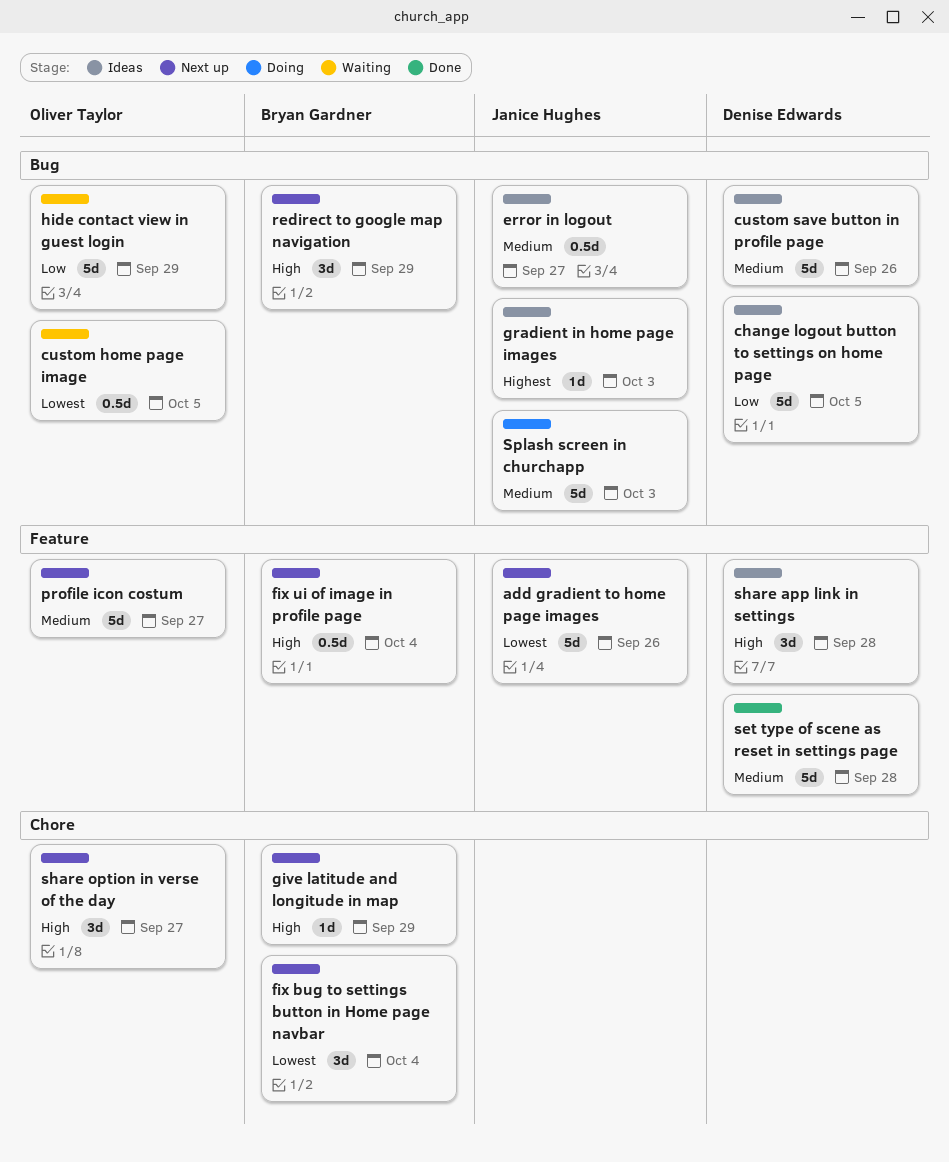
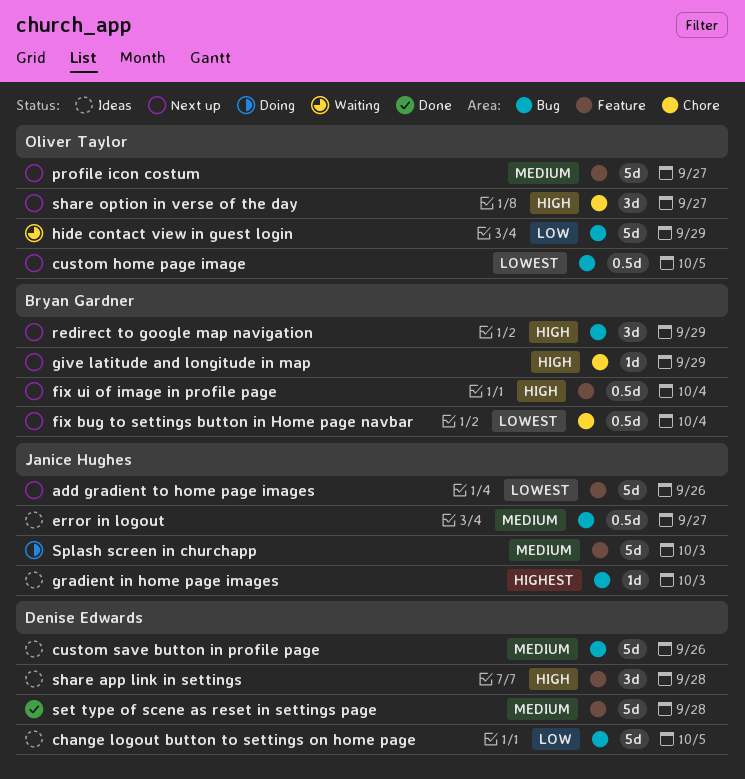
custom home page image, status: Waiting -> Next up
fix bug to settings button in Home page navbar, estimate: 3d -> 0.5d
Splash screen in churchapp, label: Bug -> Feature

